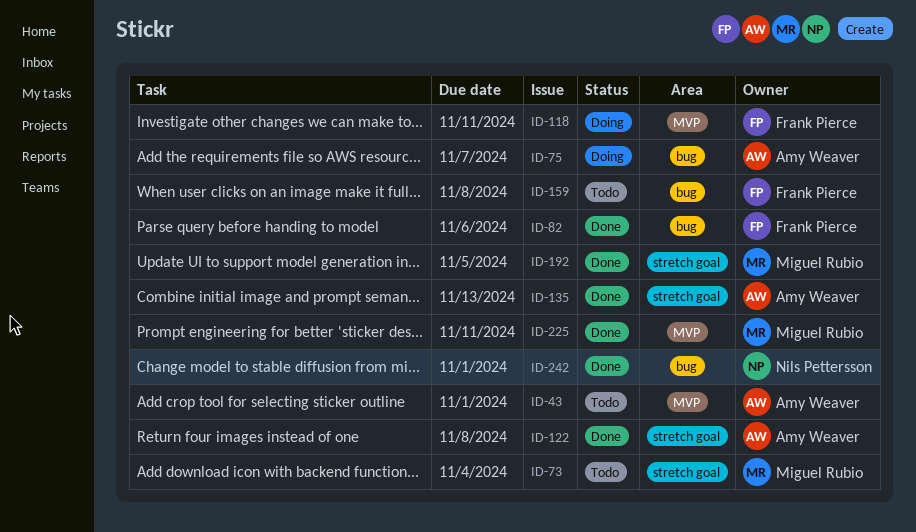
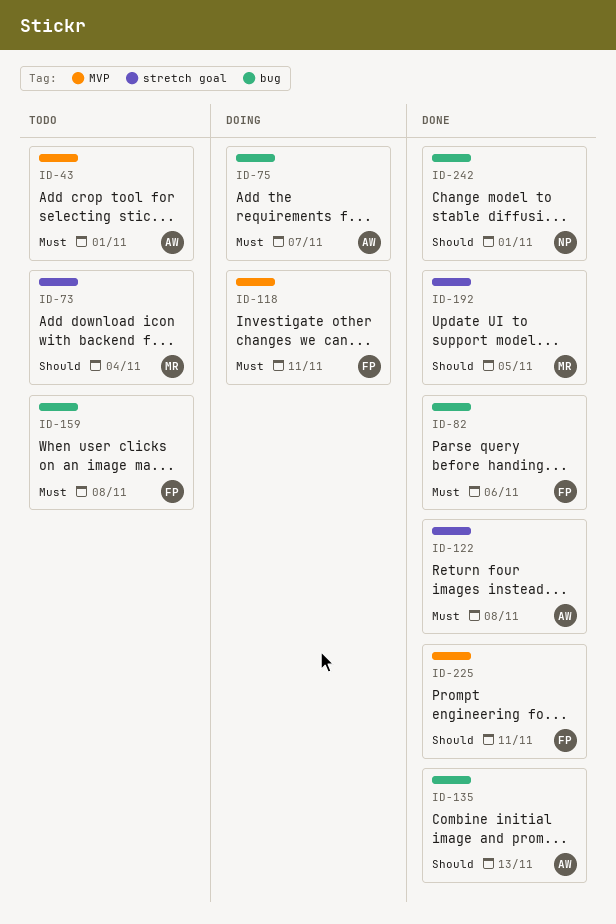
ID-135, label: stretch goal -> bug
ID-225, owner: Miguel Rubio -> Frank Pierce

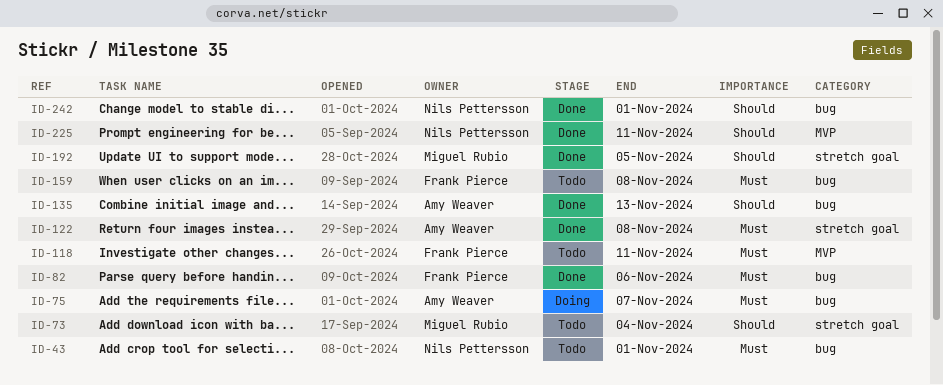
ID-43, owner: Amy Weaver -> Nils Pettersson
ID-43, label: MVP -> bug
ID-118, status: Doing -> Todo
ID-225, owner: Frank Pierce -> Nils Pettersson

